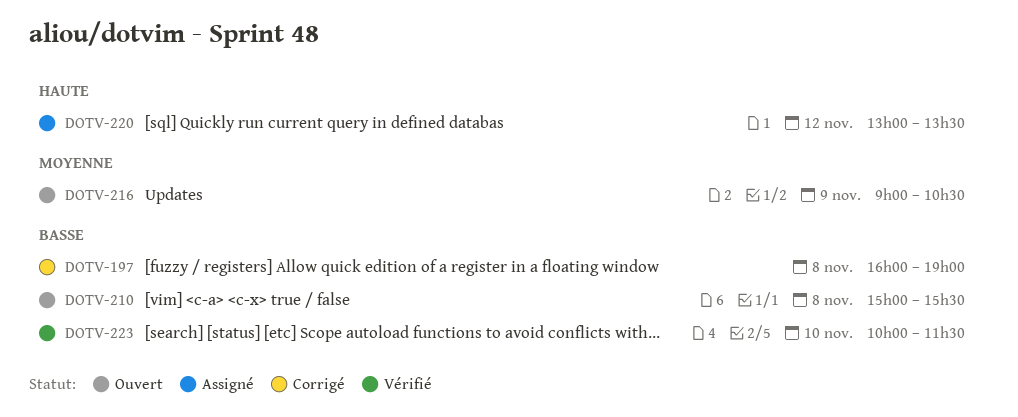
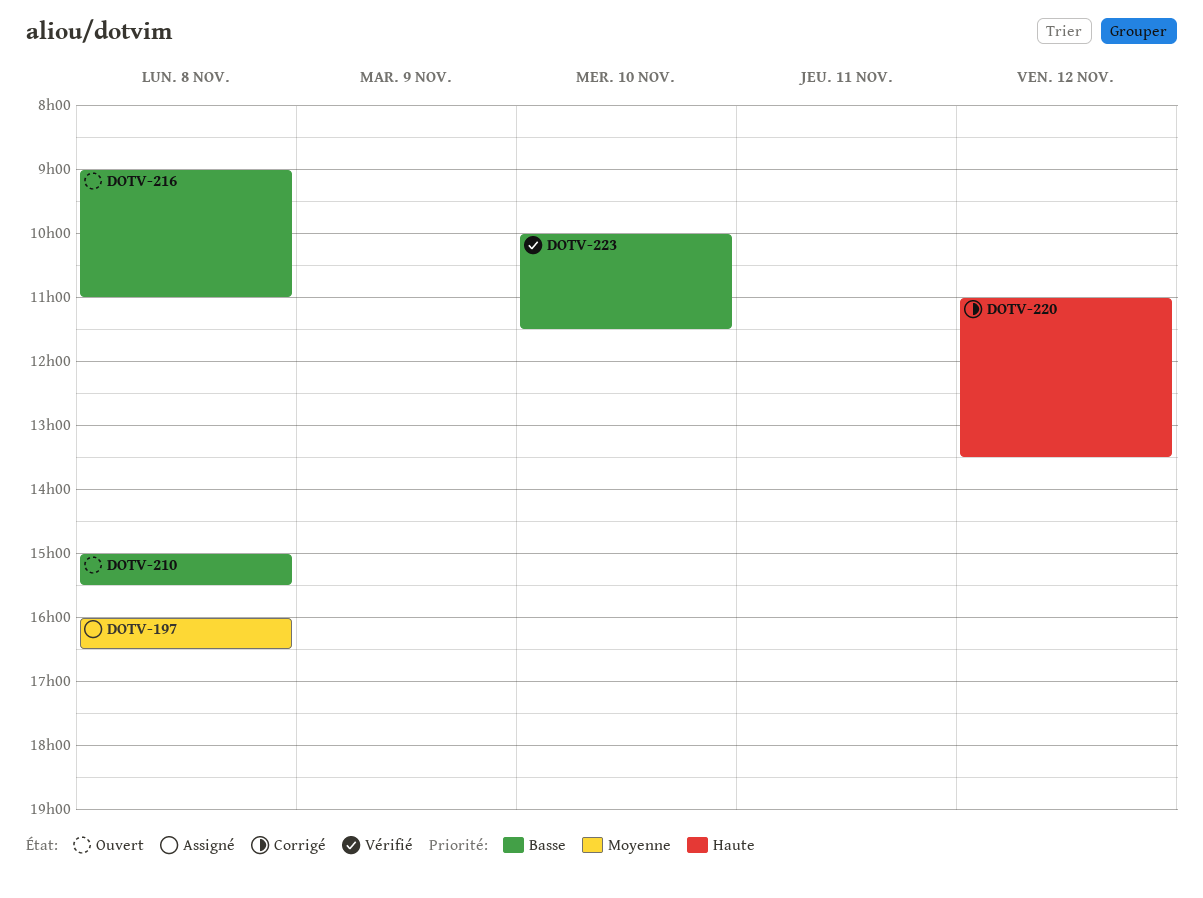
DOTV-197, status: Corrigé -> Assigné
DOTV-197, priority: Basse -> Moyenne
DOTV-197, ends: 19:00 -> 16:30
DOTV-216, priority: Moyenne -> Basse
DOTV-216, day: Nov 9 -> Nov 8
DOTV-216, ends: 10:30 -> 11:00
DOTV-220, status: Assigné -> Corrigé
DOTV-220, begins: 13:00 -> 11:00

